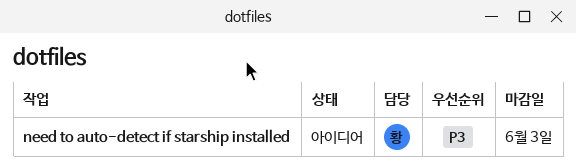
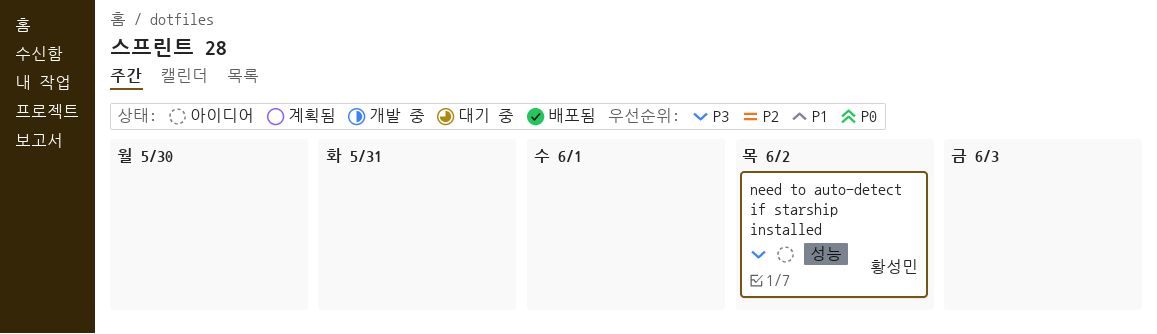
need to auto-detect if starship installed, due: Jun 3 -> Jun 2

